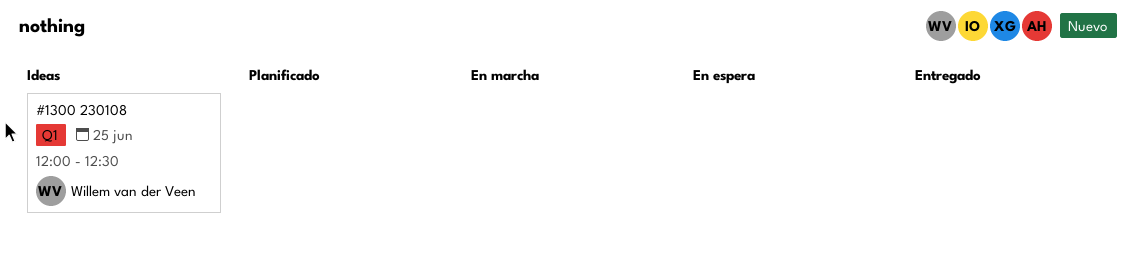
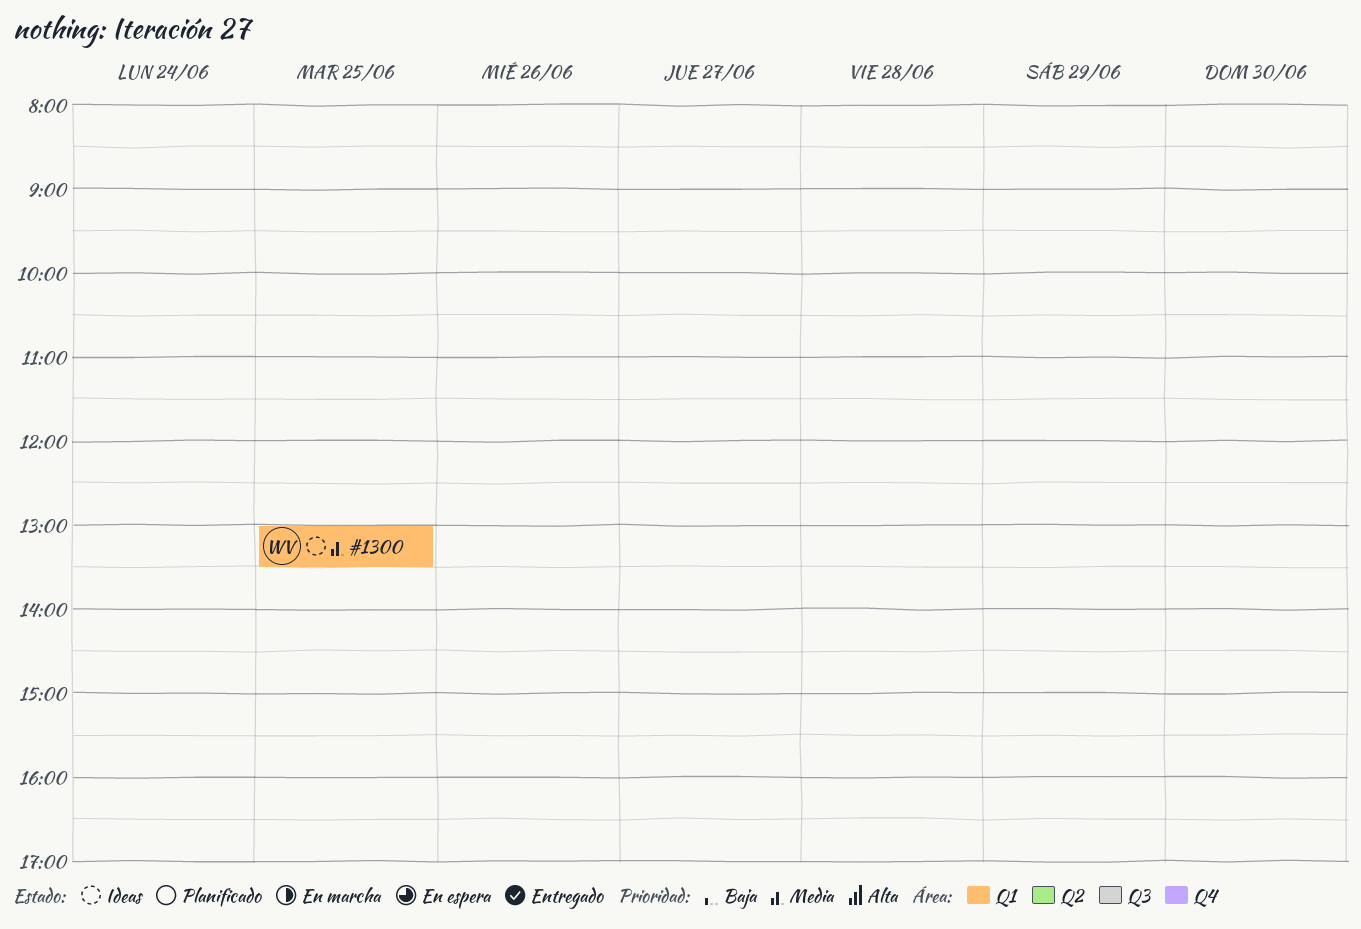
#1300, begins: 12:00 -> 13:00
#1300, ends: 12:30 -> 13:30

